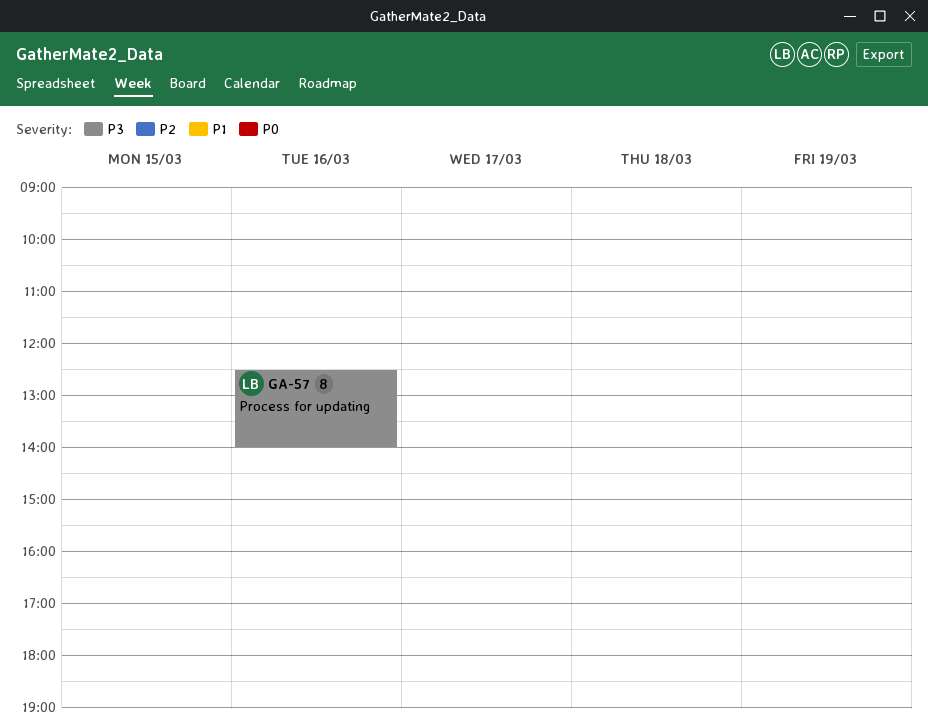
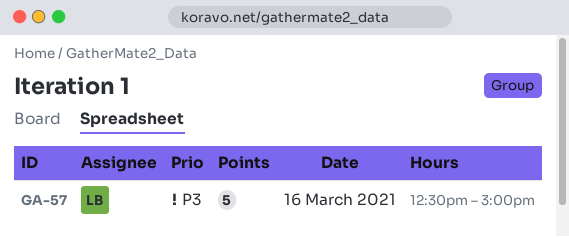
GA-57, estimate: 8 -> 5
GA-57, ends: 14:00 -> 15:00

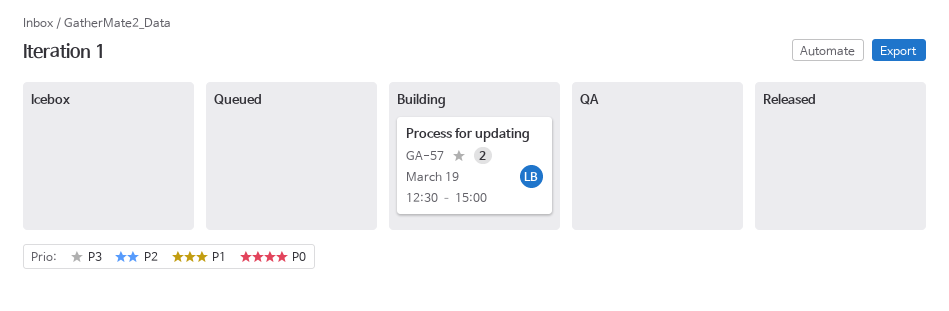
GA-57, estimate: 5 -> 2
GA-57, day: Mar 16 -> Mar 19

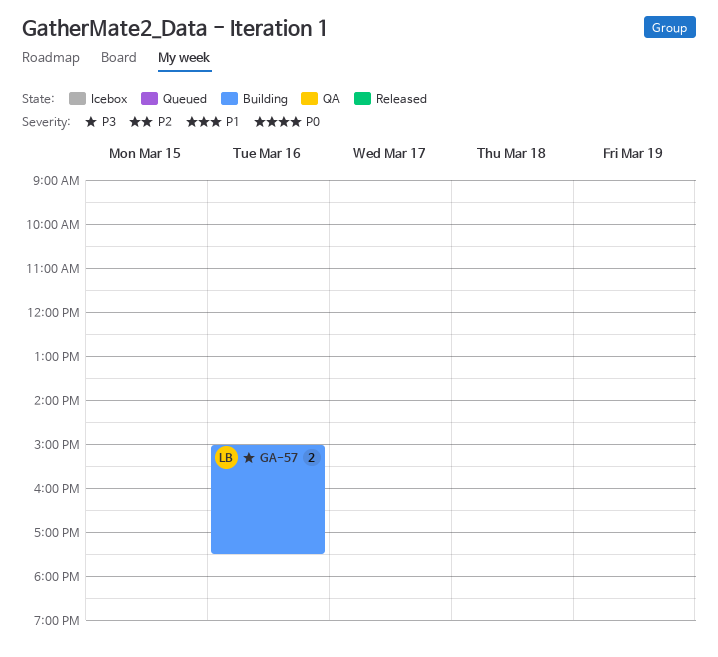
GA-57, day: Mar 19 -> Mar 16
GA-57, begins: 12:30 -> 15:00
GA-57, ends: 15:00 -> 17:30

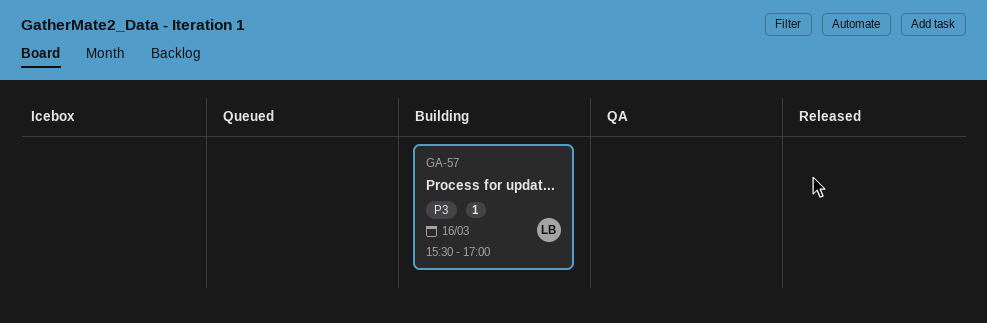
GA-57, estimate: 2 -> 1
GA-57, begins: 15:00 -> 15:30
GA-57, ends: 17:30 -> 17:00

